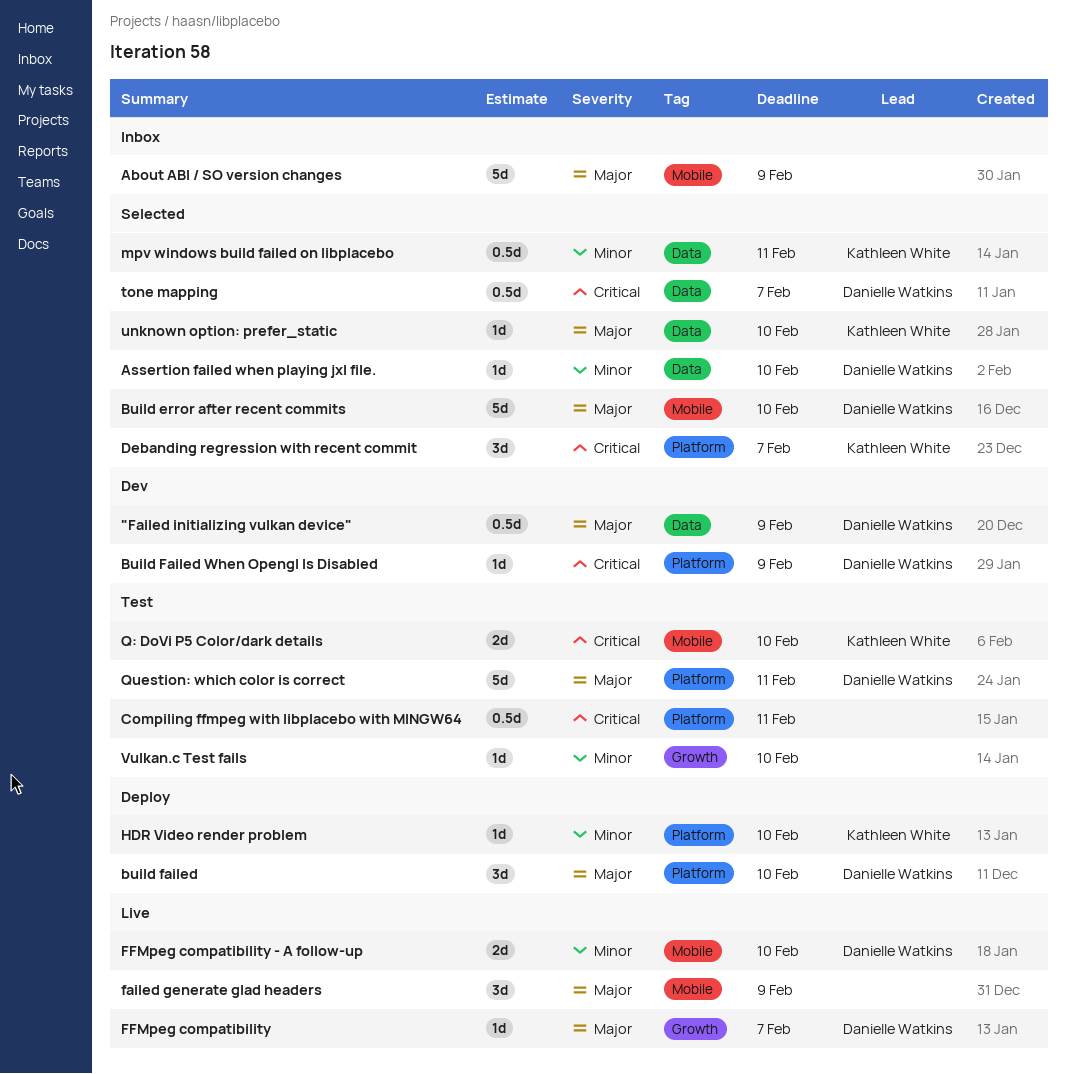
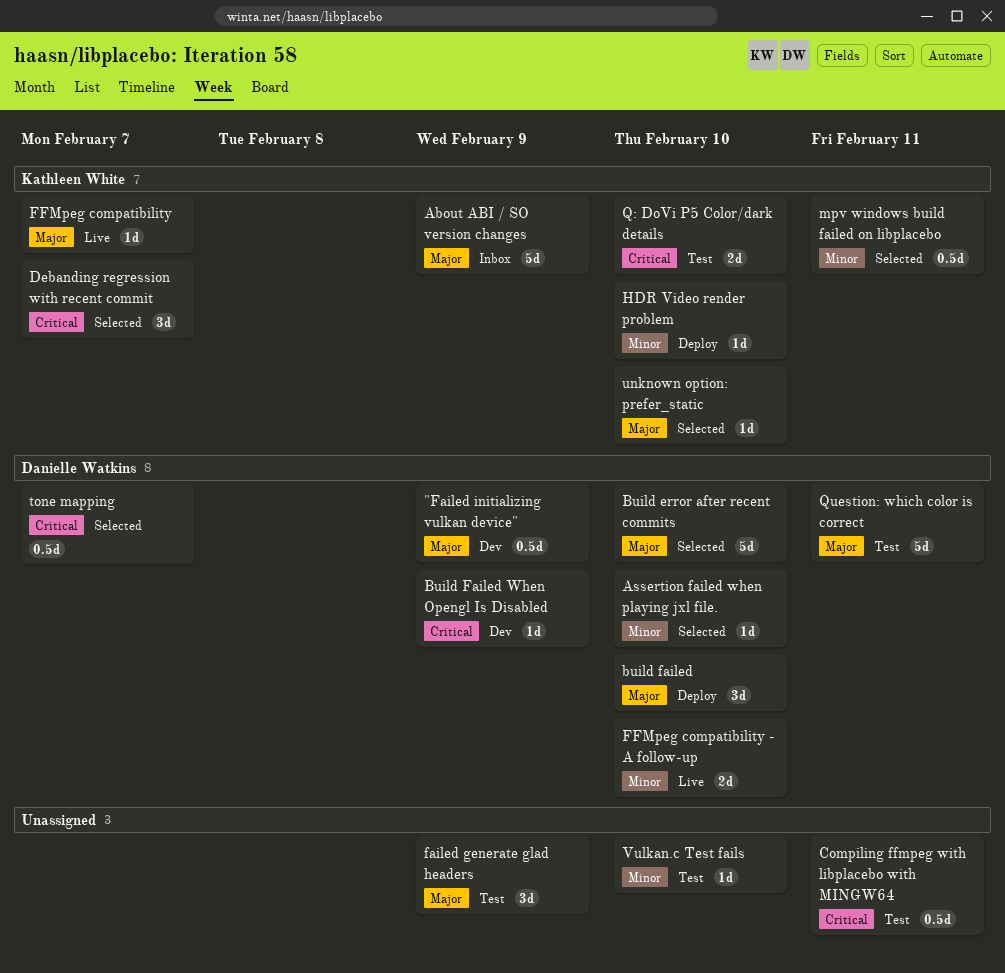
About ABI / SO version changes, owner: none -> Kathleen White
failed generate glad headers, status: Live -> Test
FFMpeg compatibility, owner: Danielle Watkins -> Kathleen White

